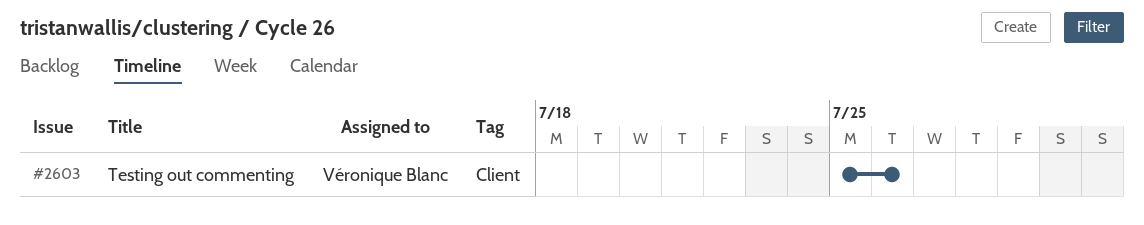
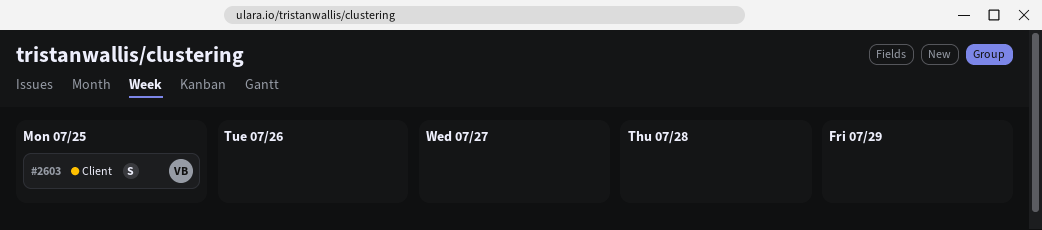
#2603, due: Jul 26 -> Jul 25

